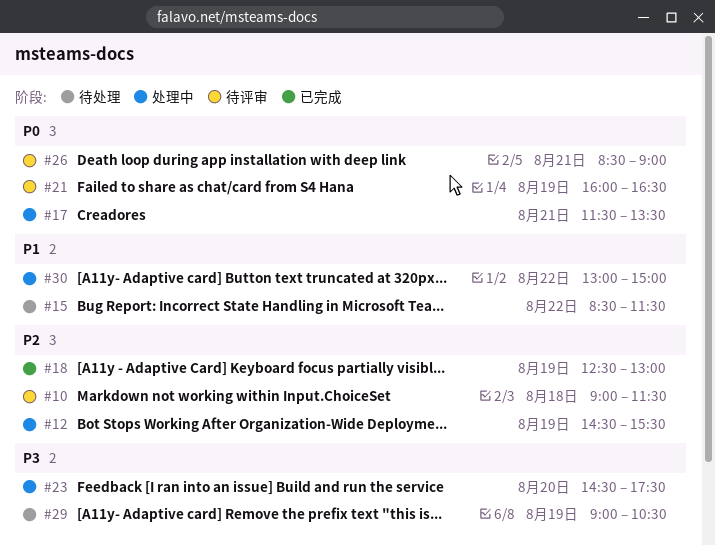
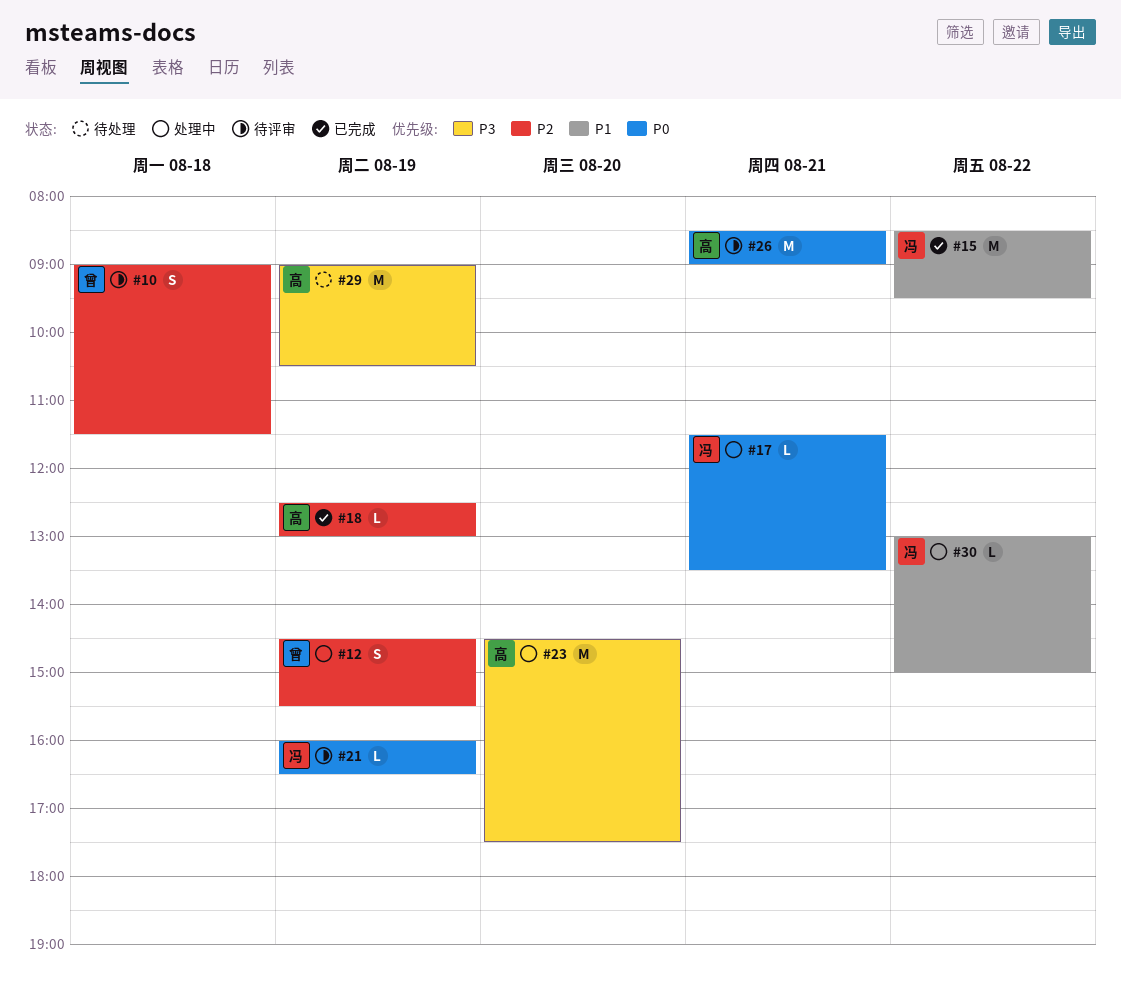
#15, status: 待处理 -> 已完成
#15, ends: 11:30 -> 09:30

